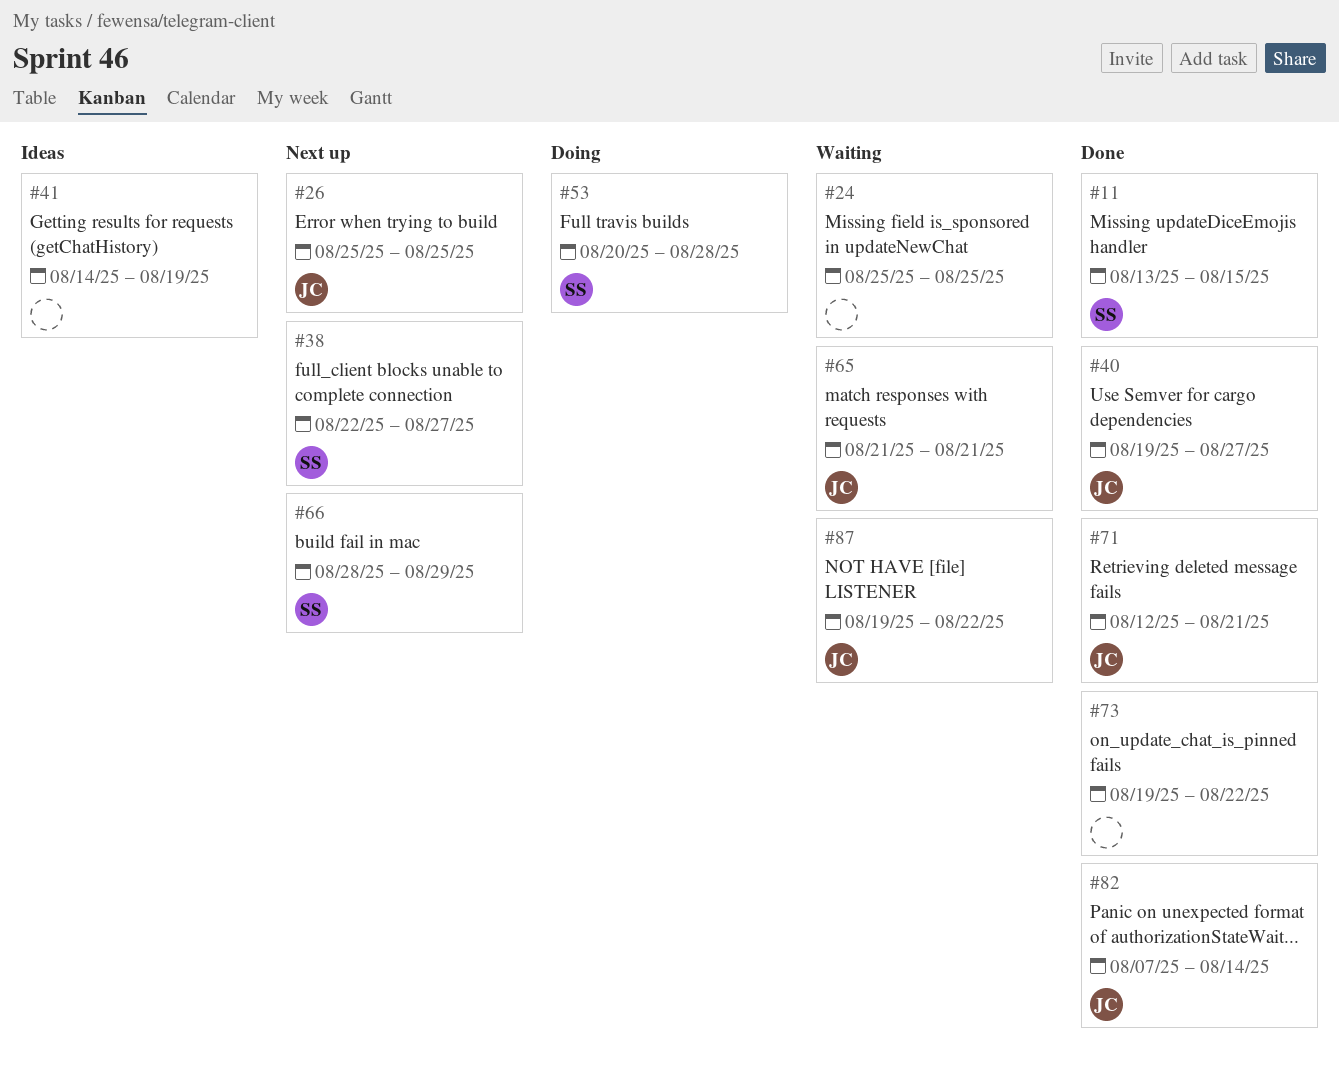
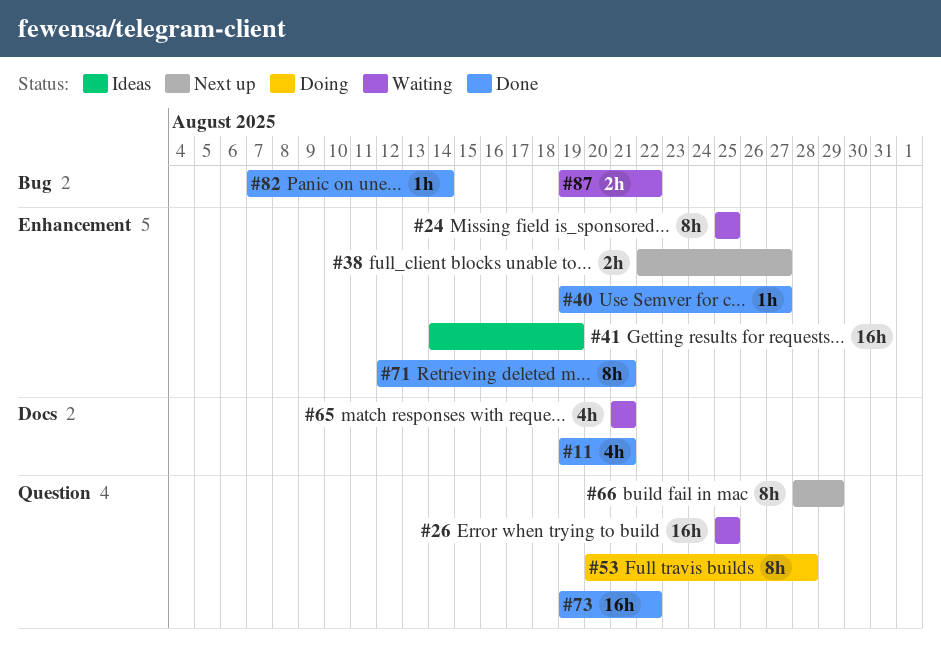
#11, start: Aug 13 -> Aug 19
#11, due: Aug 15 -> Aug 21
#26, status: Next up -> Waiting

